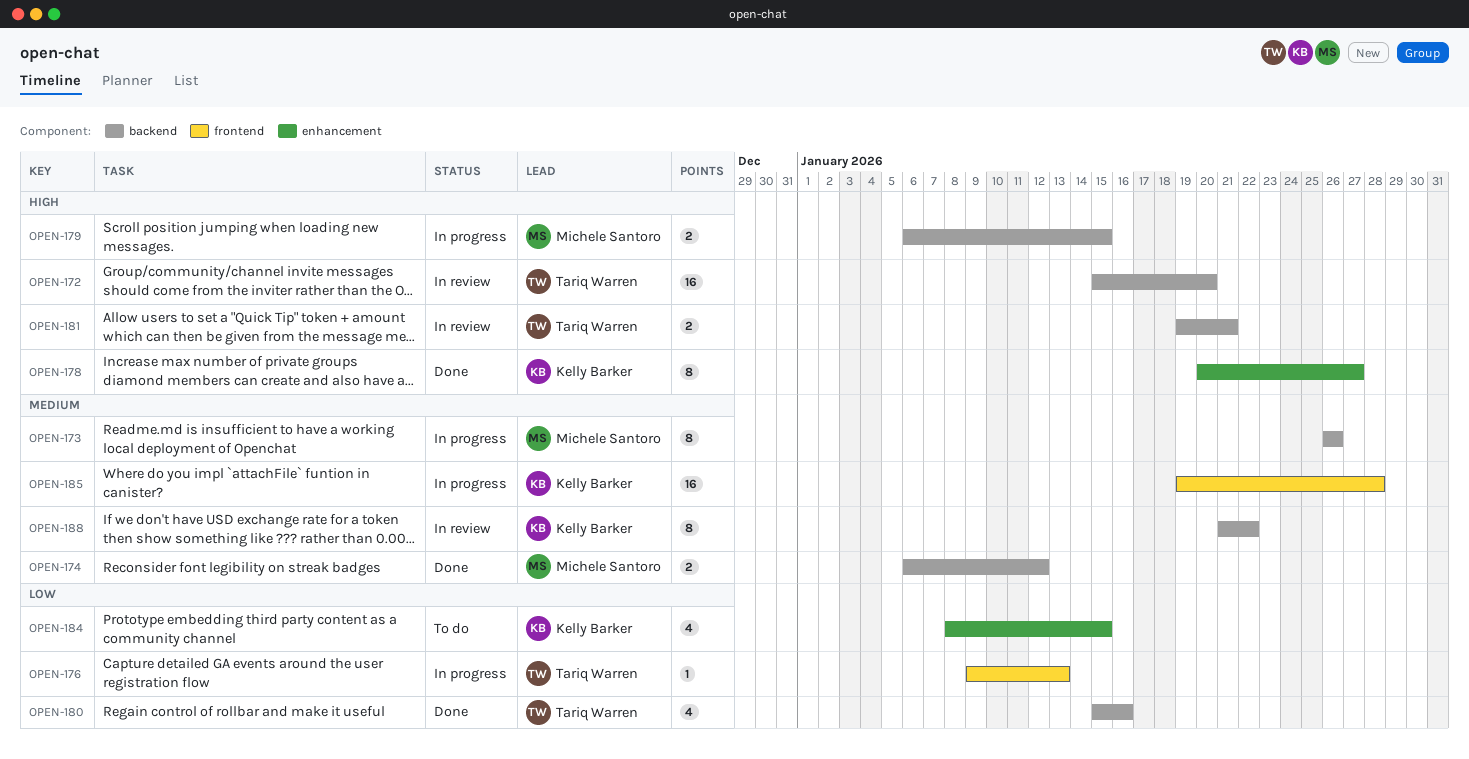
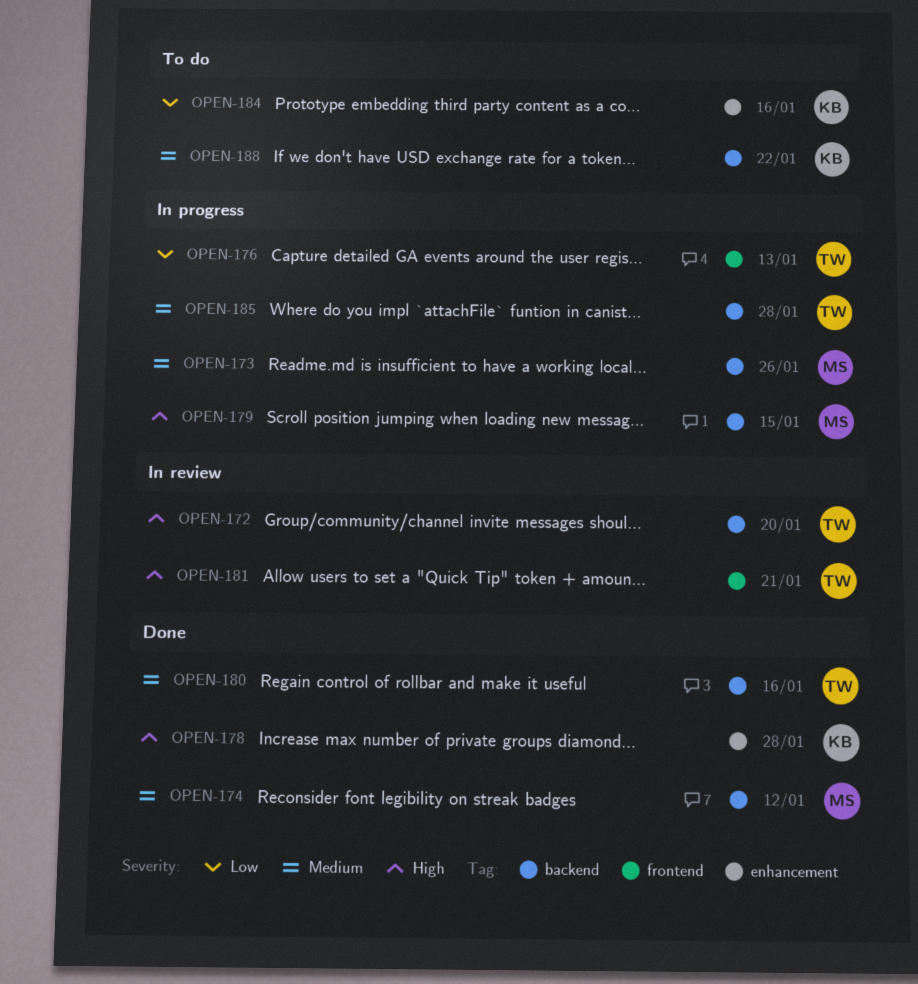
OPEN-178, due: Jan 27 -> Jan 28
OPEN-180, priority: Low -> Medium
OPEN-181, label: backend -> frontend
OPEN-184, due: Jan 15 -> Jan 16
OPEN-185, owner: Kelly Barker -> Tariq Warren
OPEN-185, label: frontend -> backend
OPEN-188, status: In review -> To do

